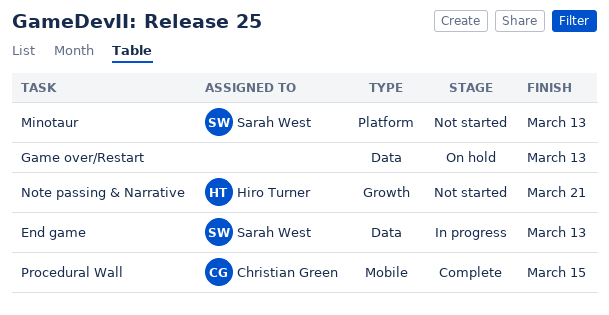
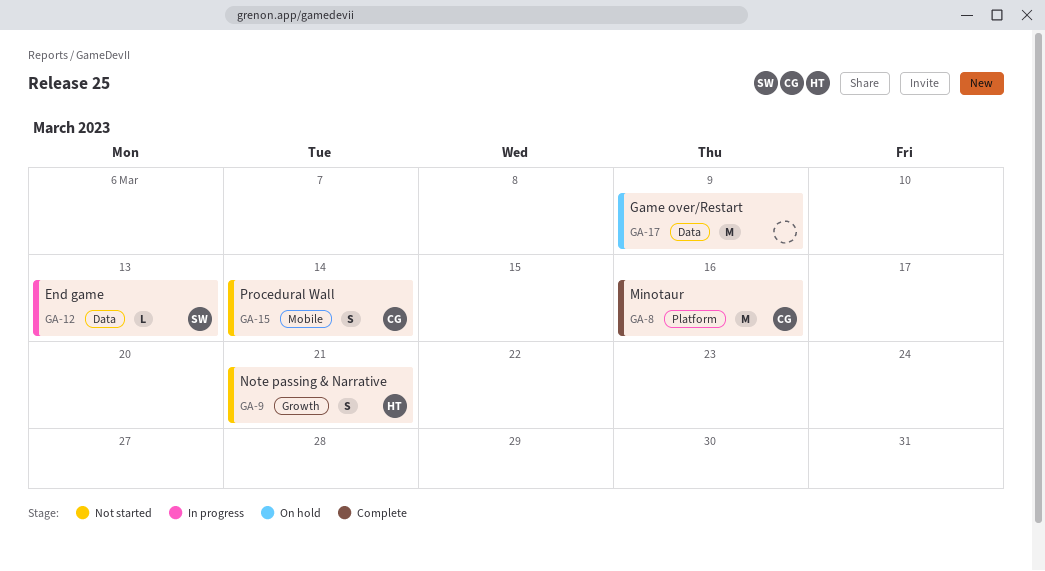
Game over/Restart, due: Mar 13 -> Mar 9
Minotaur, status: Not started -> Complete
Minotaur, owner: Sarah West -> Christian Green
Minotaur, due: Mar 13 -> Mar 16
Procedural Wall, status: Complete -> Not started
Procedural Wall, due: Mar 15 -> Mar 14

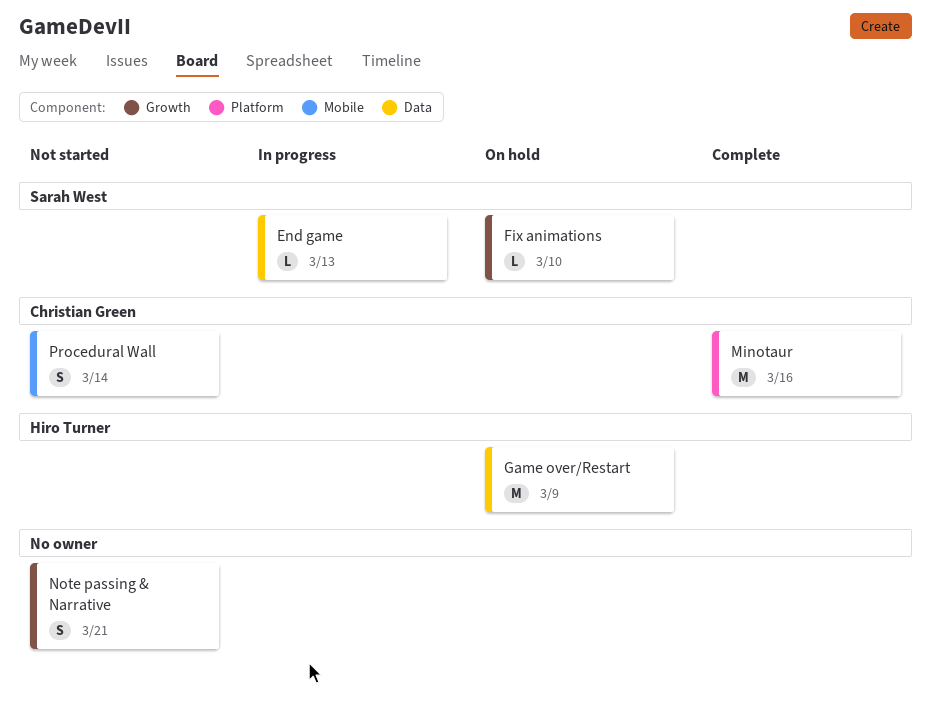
Fix animations: none -> present
Game over/Restart, owner: none -> Hiro Turner
Note passing & Narrative, owner: Hiro Turner -> none

